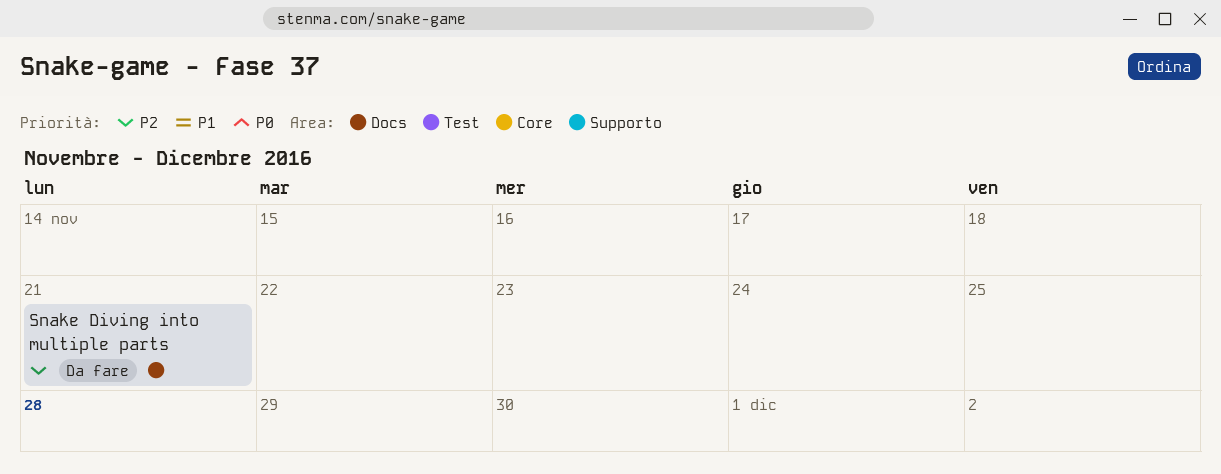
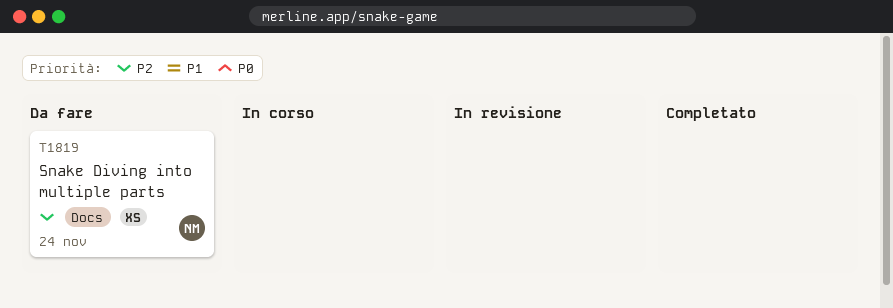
Snake Diving into multiple parts, due: Nov 21 -> Nov 24

